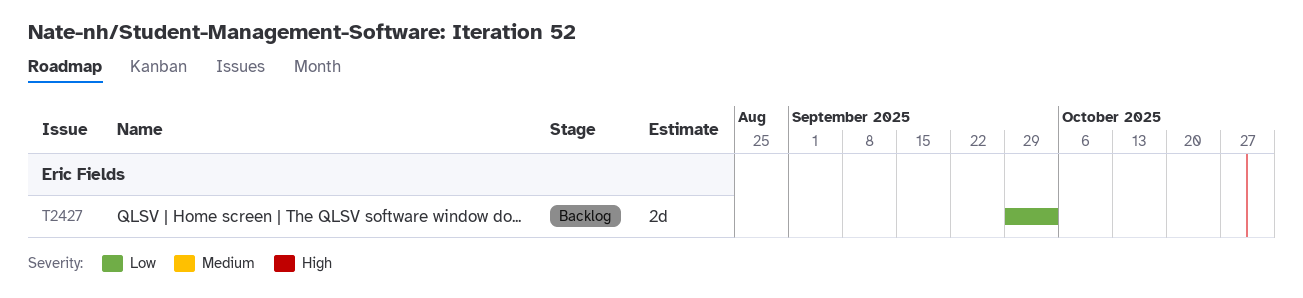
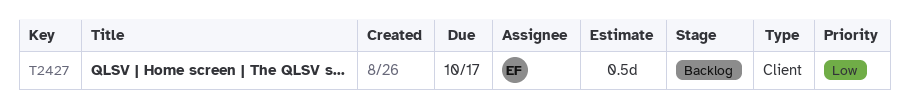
T2427, estimate: 2d -> 0.5d
T2427, due: Oct 3 -> Oct 17

